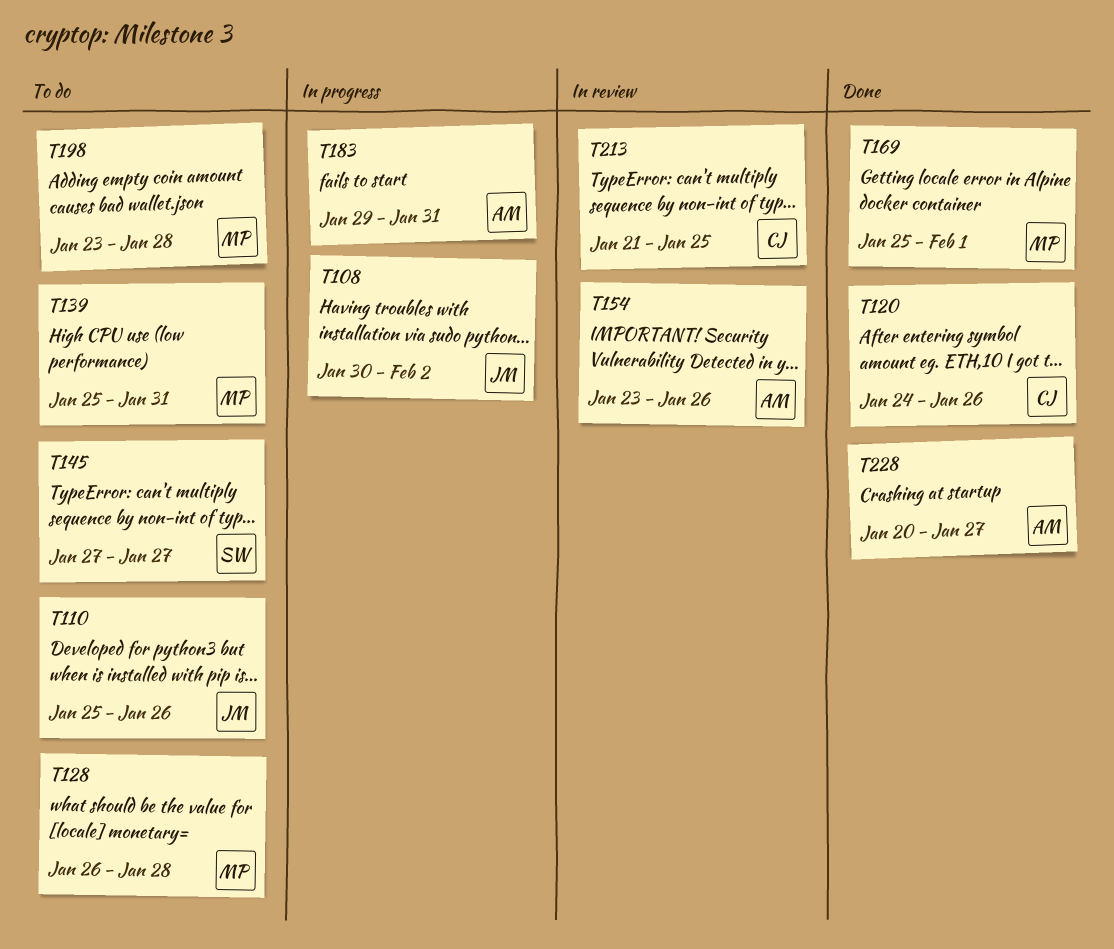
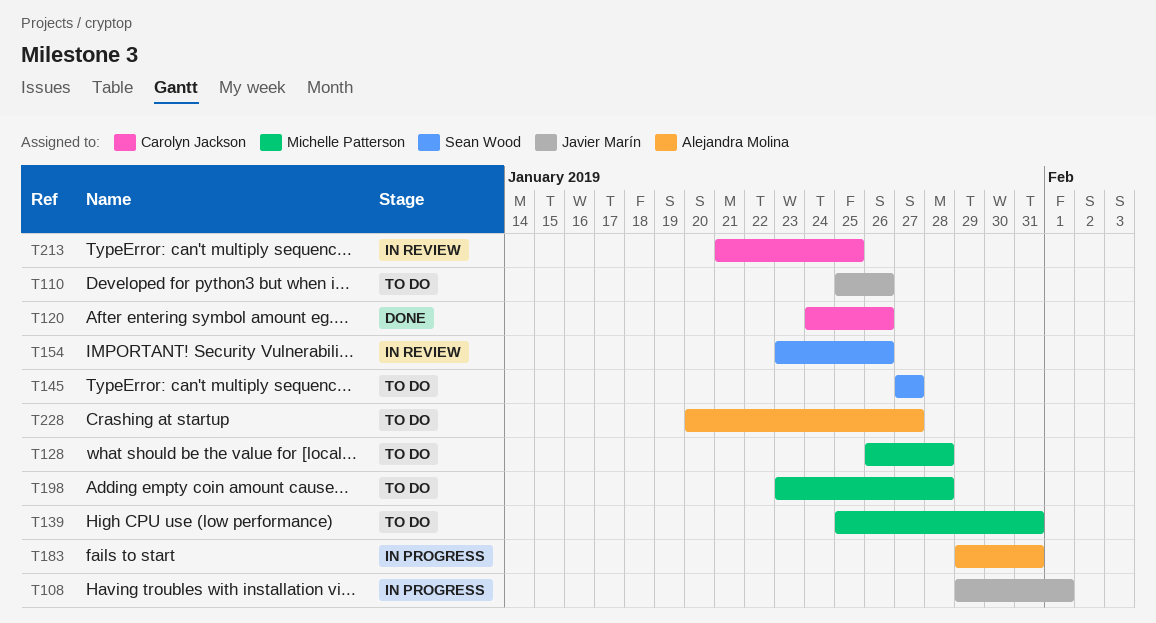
T108, start: Jan 30 -> Jan 29
T108, due: Feb 2 -> Feb 1
T154, owner: Alejandra Molina -> Sean Wood
T169: present -> none
T228, status: Done -> To do

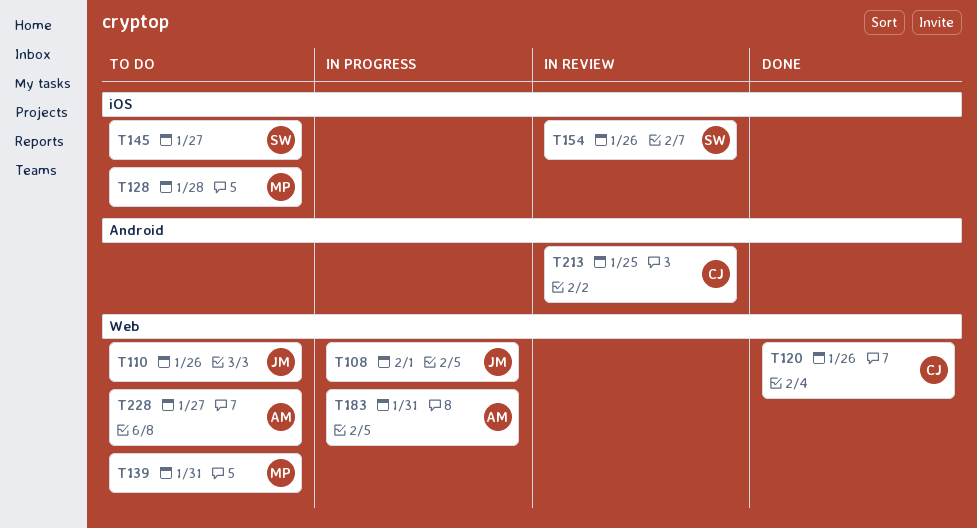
T198: present -> none

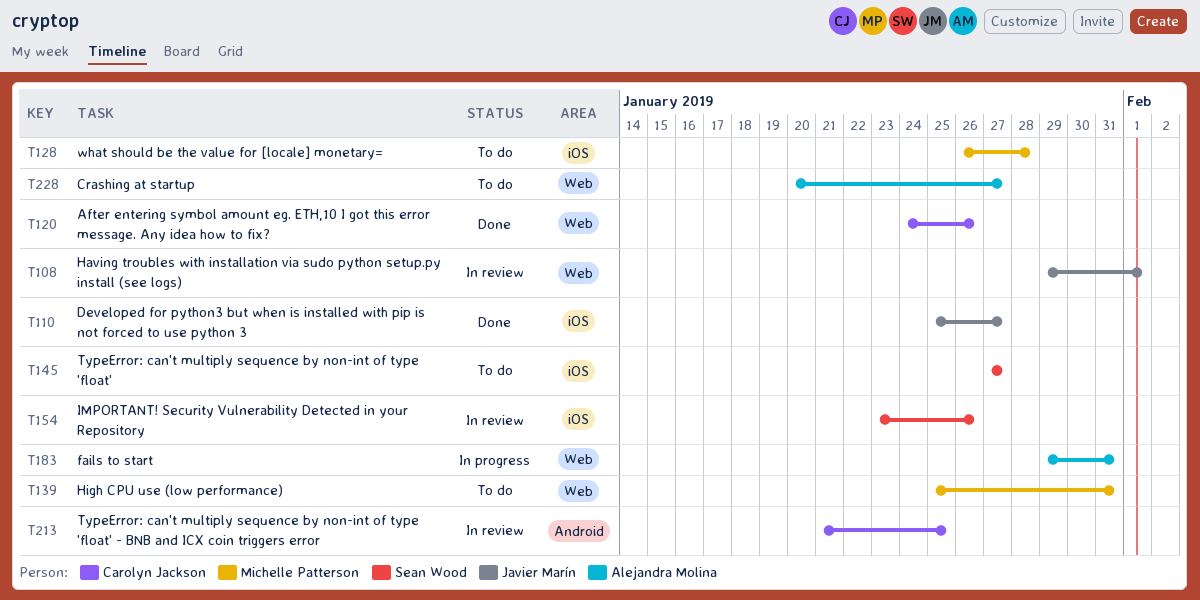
T108, status: In progress -> In review
T110, status: To do -> Done
T110, label: Web -> iOS
T110, due: Jan 26 -> Jan 27

